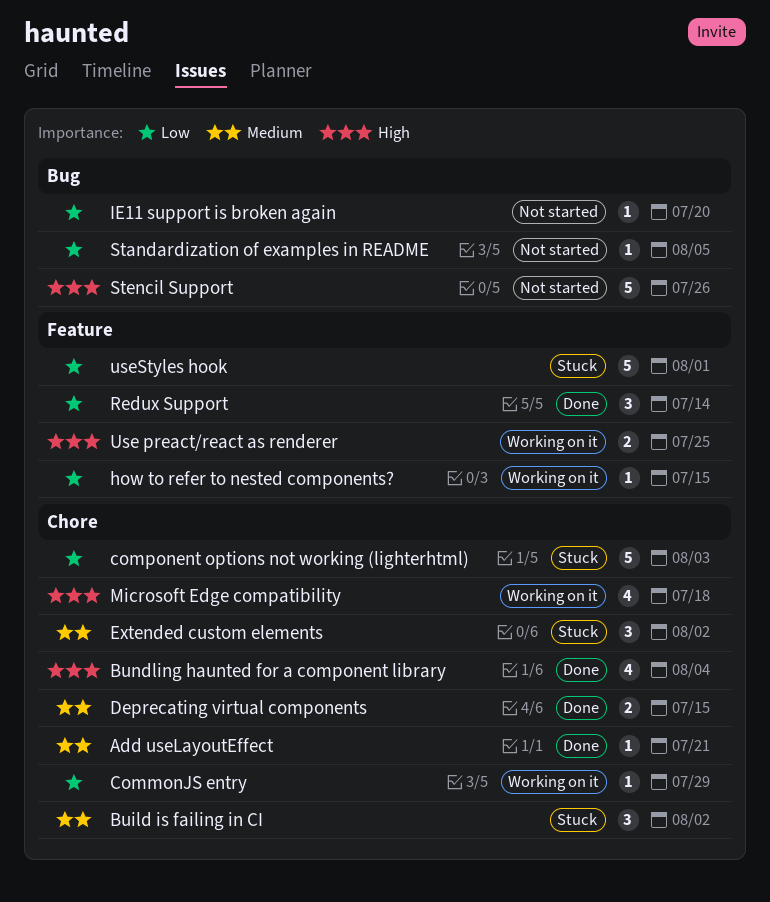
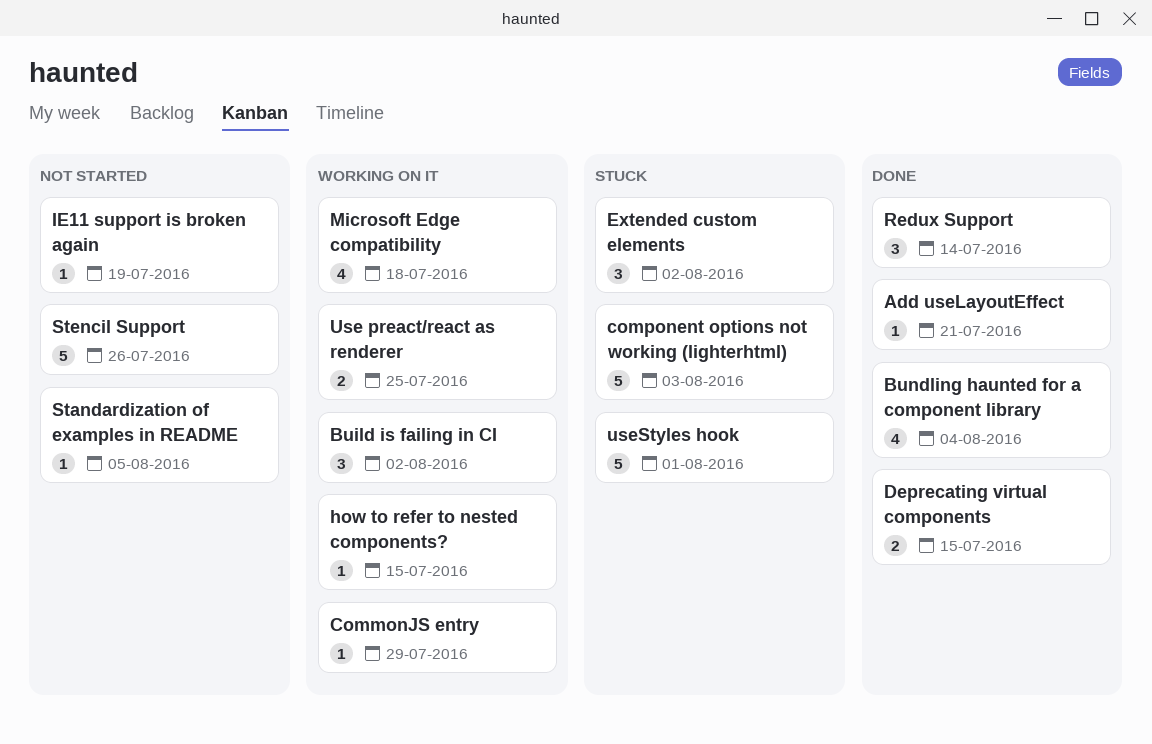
Build is failing in CI, status: Stuck -> Working on it
IE11 support is broken again, due: Jul 20 -> Jul 19

